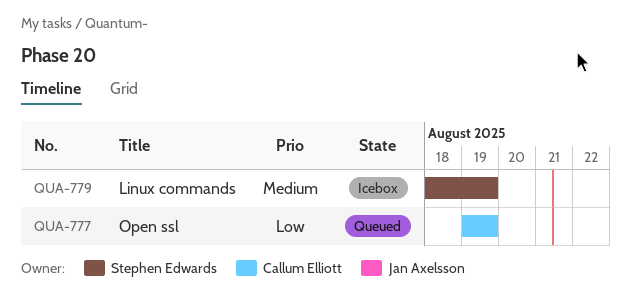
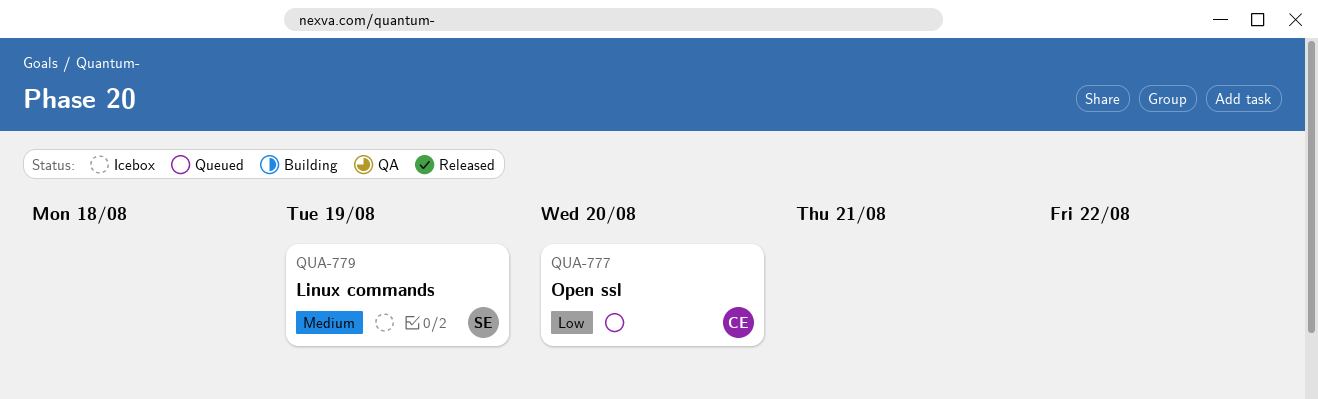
QUA-777, due: Aug 19 -> Aug 20

